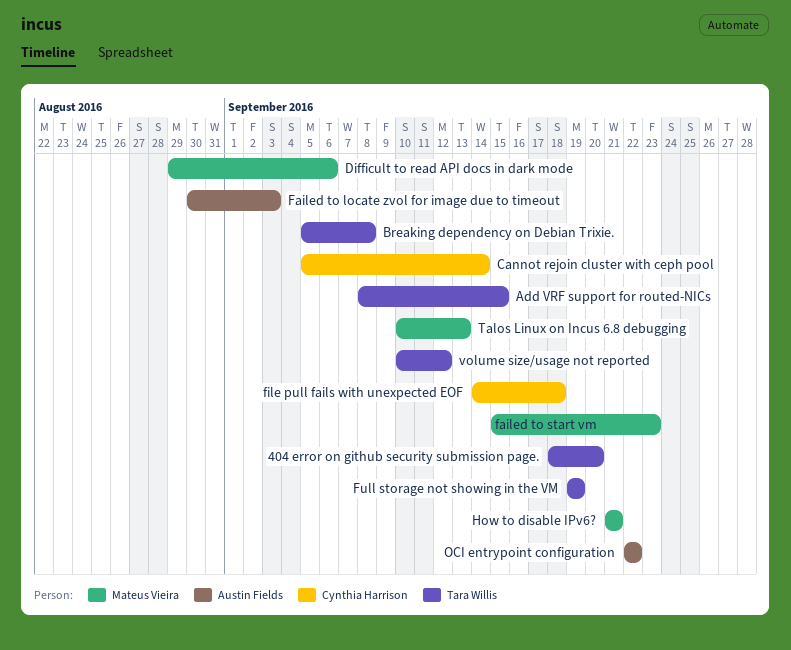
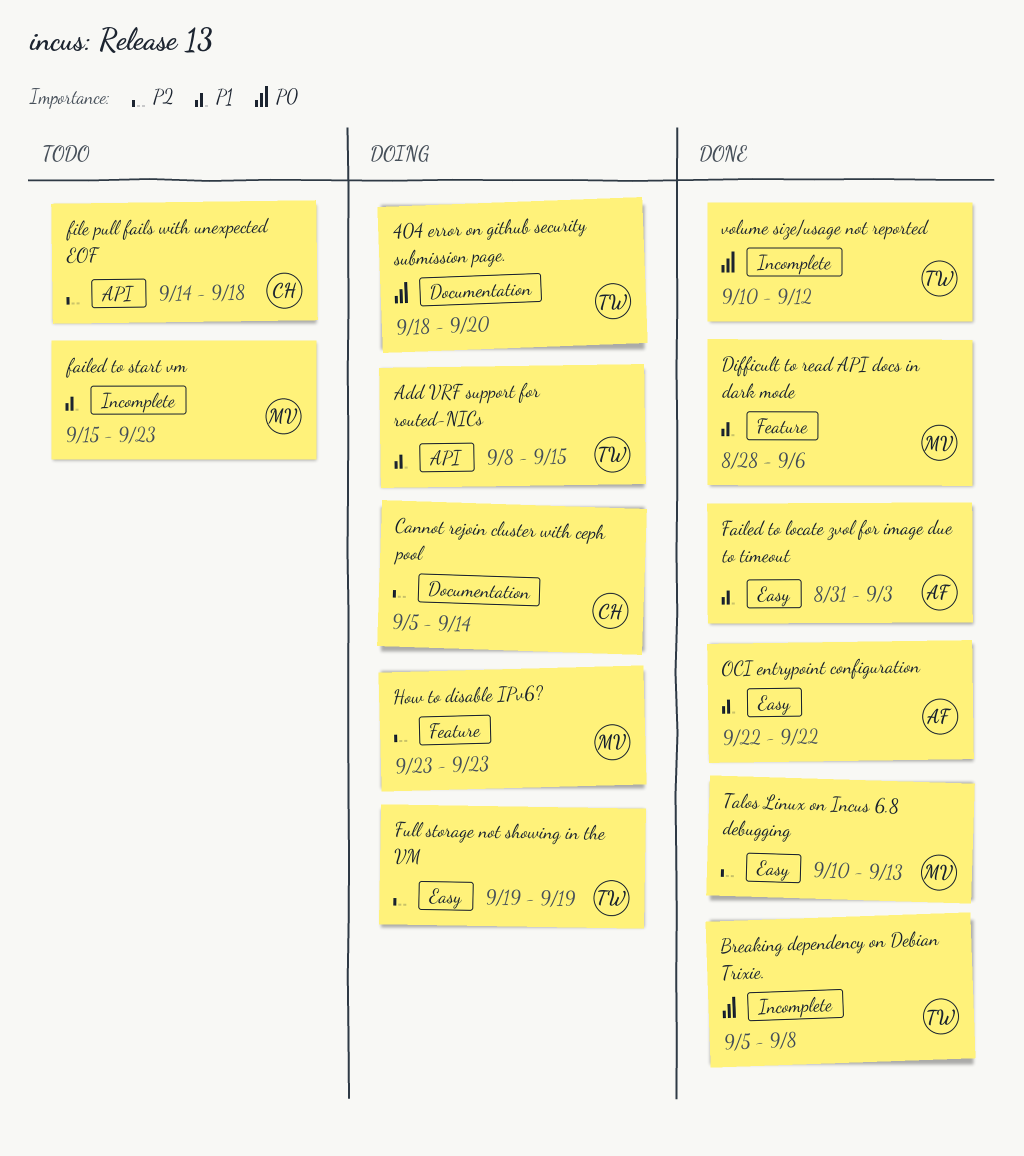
Difficult to read API docs in dark mode, start: Aug 29 -> Aug 28
Failed to locate zvol for image due to timeout, start: Aug 30 -> Aug 31
How to disable IPv6?, start: Sep 21 -> Sep 23
How to disable IPv6?, due: Sep 21 -> Sep 23

